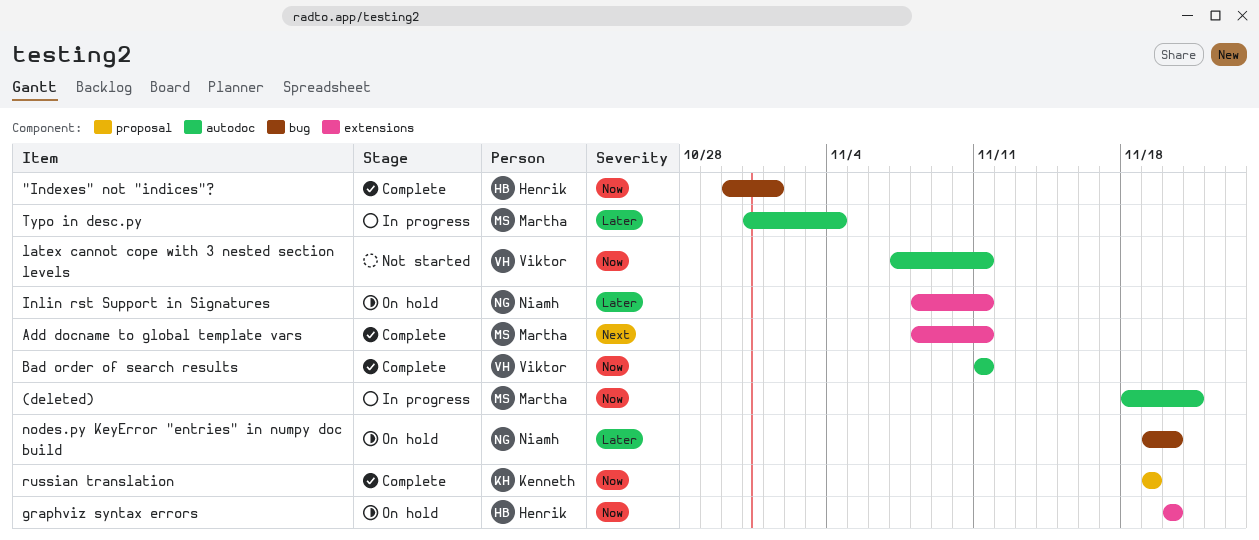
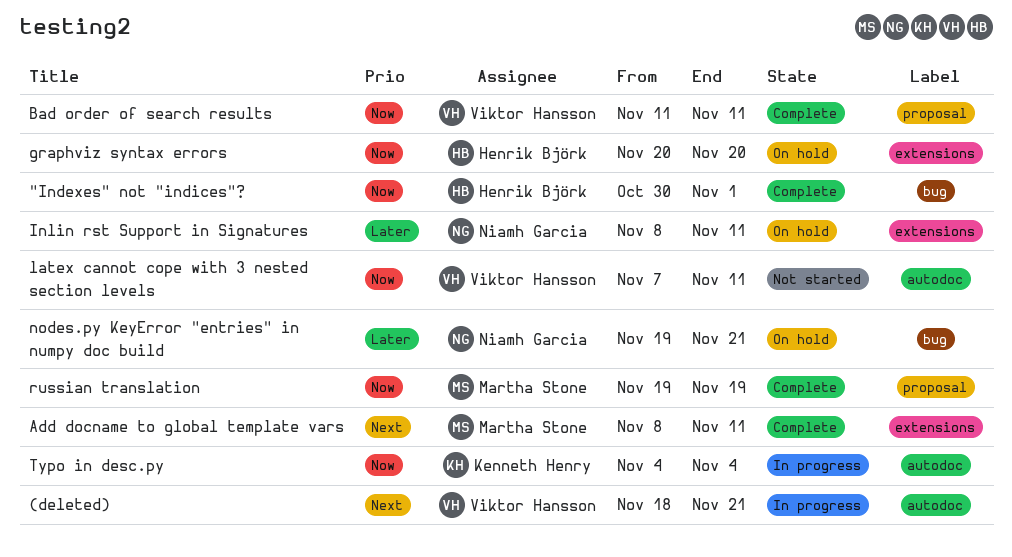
(deleted), owner: Martha Stone -> Viktor Hansson
(deleted), priority: Now -> Next
Bad order of search results, label: autodoc -> proposal
nodes.py KeyError "entries" in numpy doc build, due: Nov 20 -> Nov 21
russian translation, owner: Kenneth Henry -> Martha Stone
Typo in desc.py, owner: Martha Stone -> Kenneth Henry
Typo in desc.py, priority: Later -> Now
Typo in desc.py, start: Oct 31 -> Nov 4

